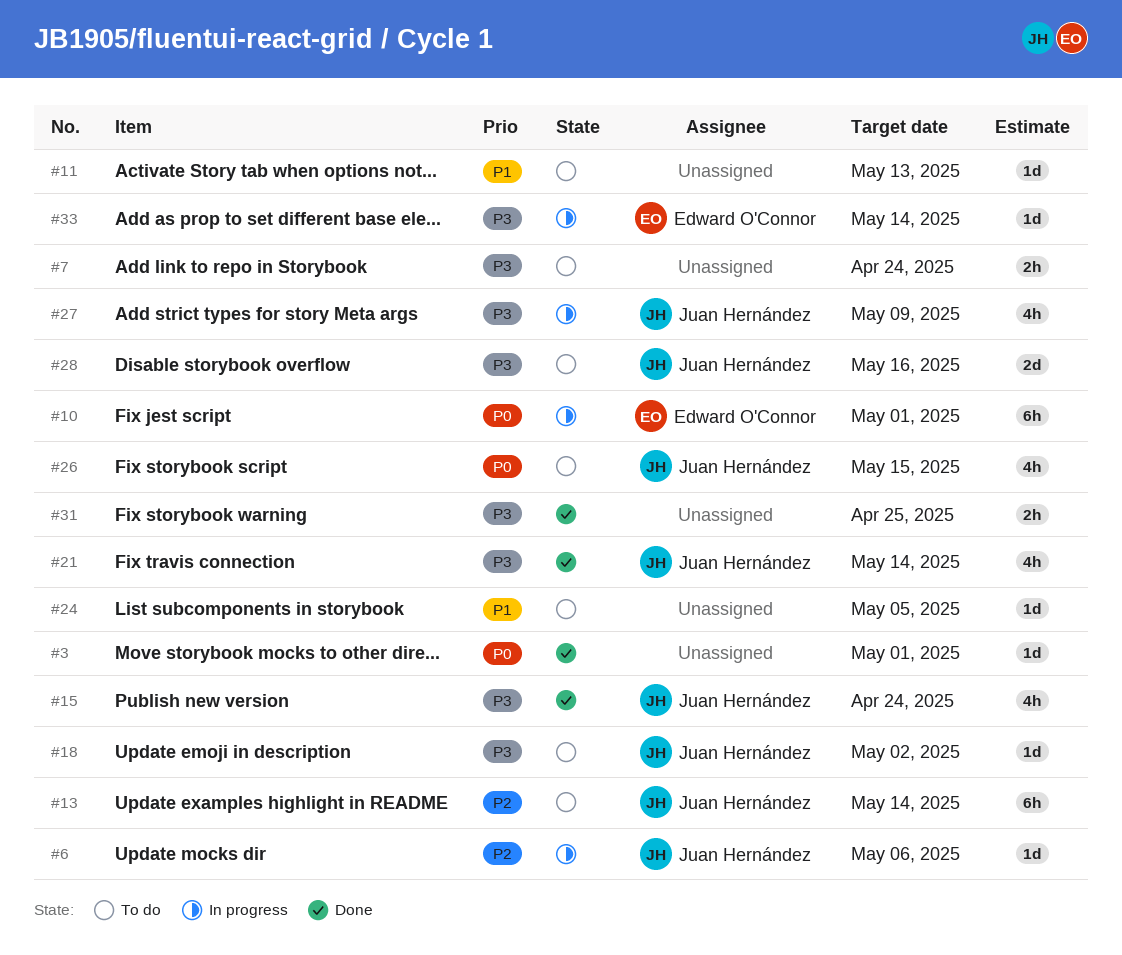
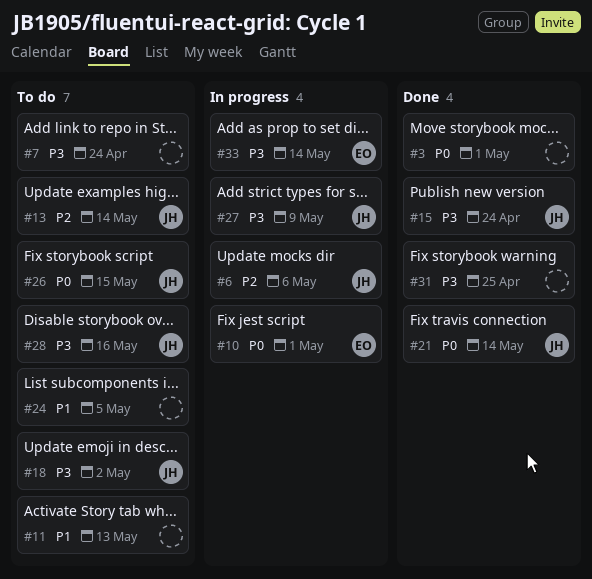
#21, priority: P3 -> P0

